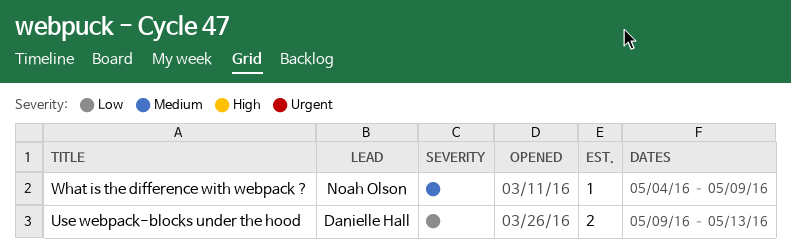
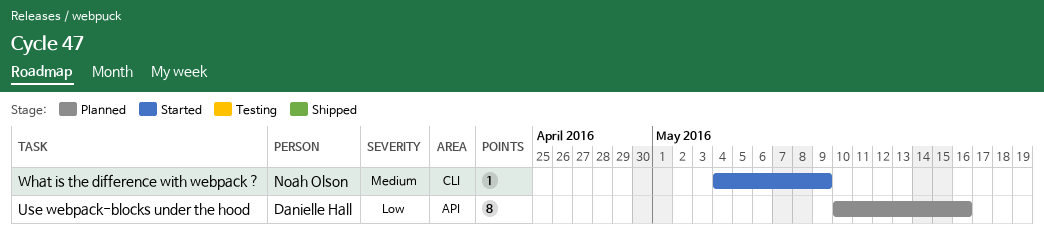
Use webpack-blocks under the hood, estimate: 2 -> 8
Use webpack-blocks under the hood, start: May 9 -> May 10
Use webpack-blocks under the hood, due: May 13 -> May 16

